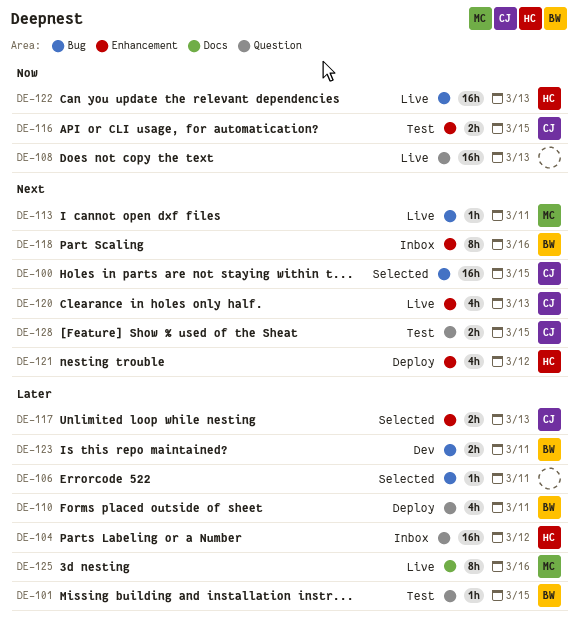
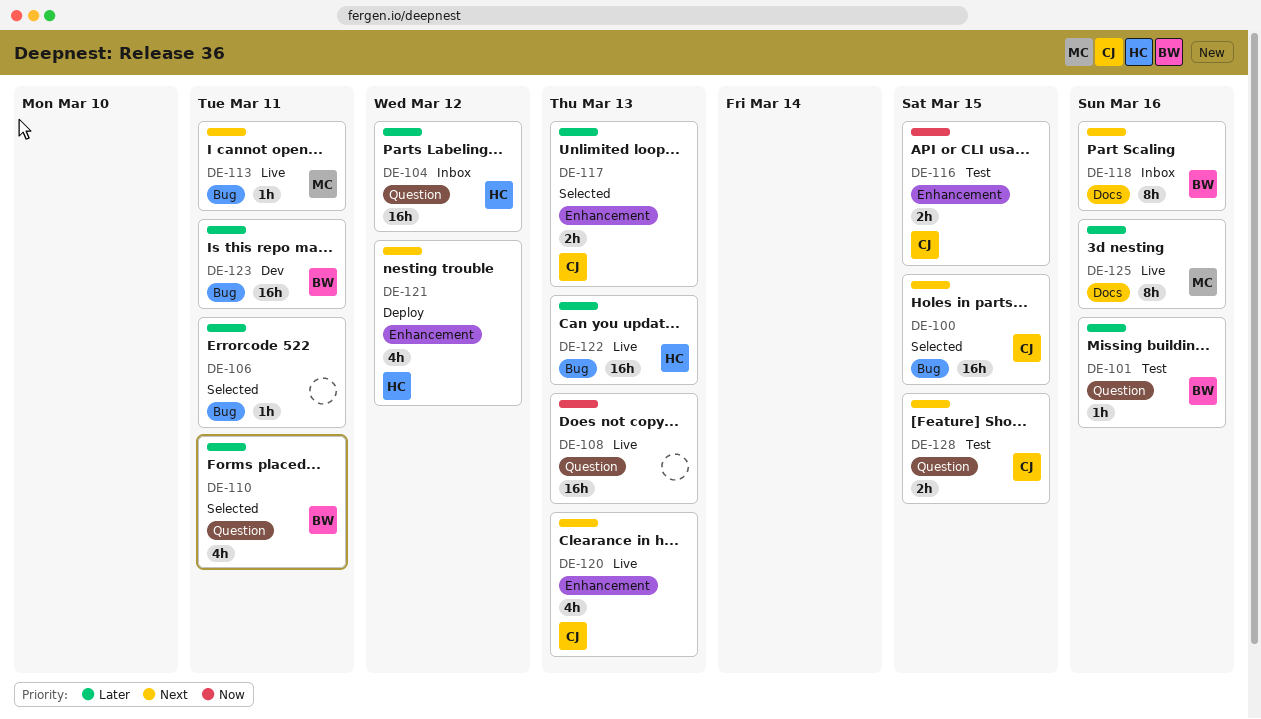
DE-101, due: Mar 15 -> Mar 16
DE-110, status: Deploy -> Selected
DE-118, label: Enhancement -> Docs
DE-122, priority: Now -> Later
DE-123, estimate: 2h -> 16h

